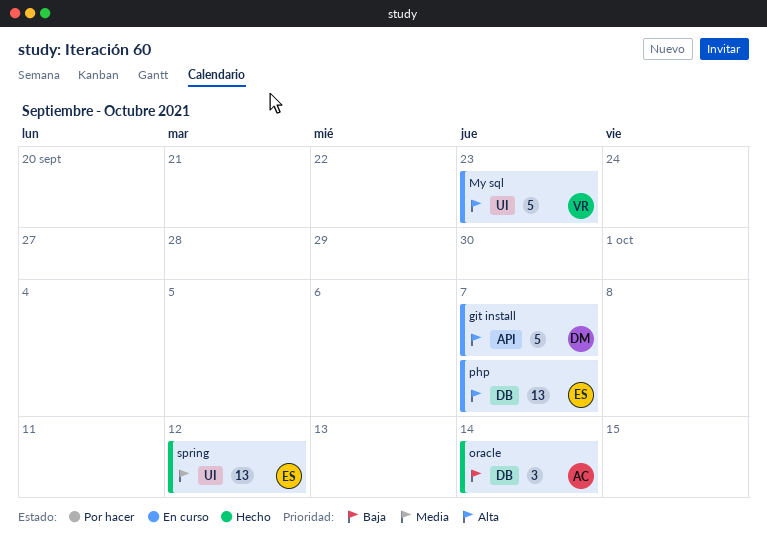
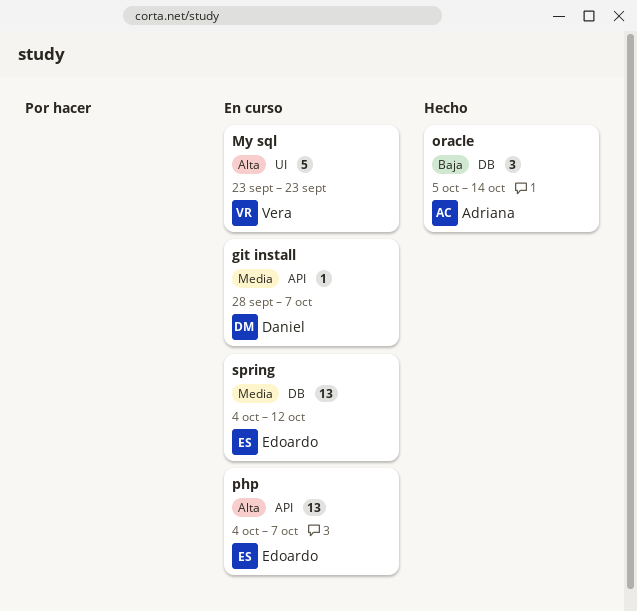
git install, priority: Alta -> Media
git install, estimate: 5 -> 1
php, label: DB -> API
spring, status: Hecho -> En curso
spring, label: UI -> DB

